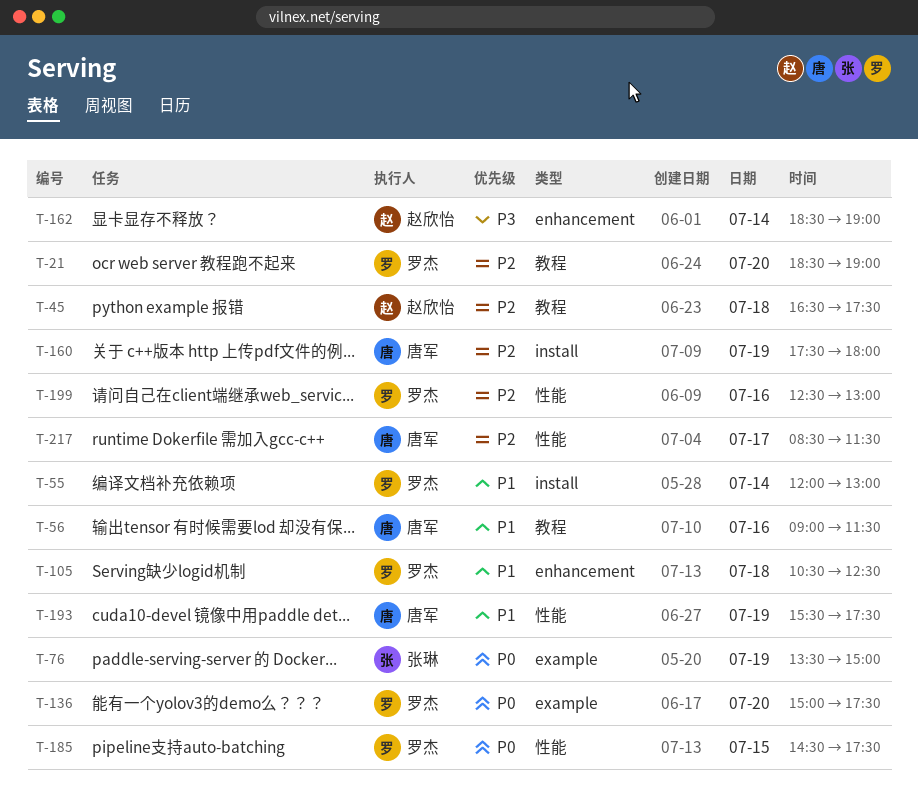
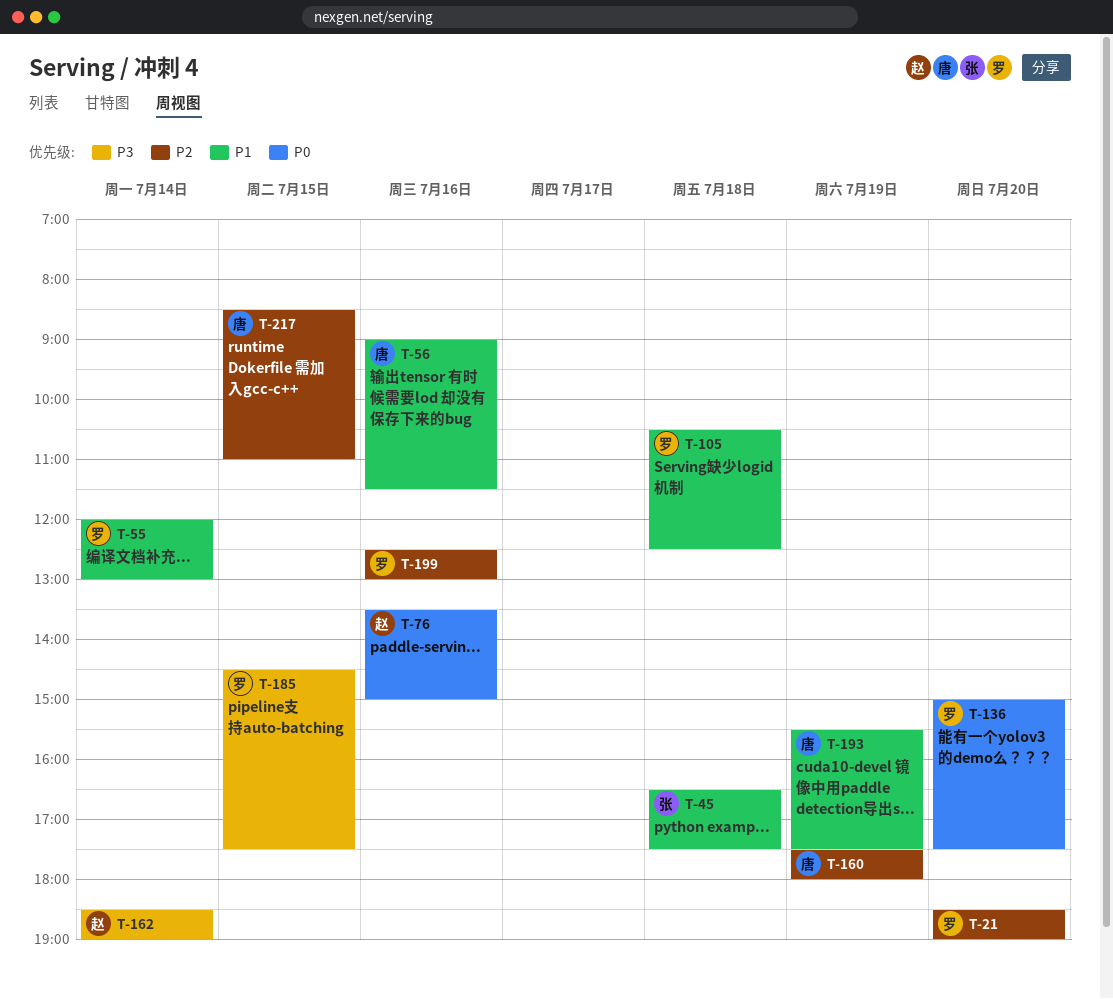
T-45, owner: 赵欣怡 -> 张琳
T-45, priority: P2 -> P1
T-76, owner: 张琳 -> 赵欣怡
T-76, day: Jul 19 -> Jul 16
T-185, priority: P0 -> P3
T-217, day: Jul 17 -> Jul 15
T-217, ends: 11:30 -> 11:00

